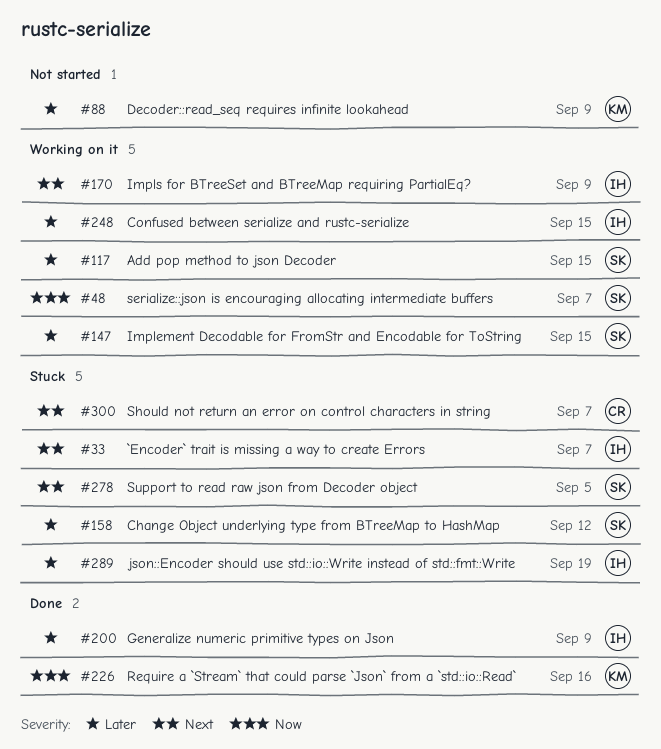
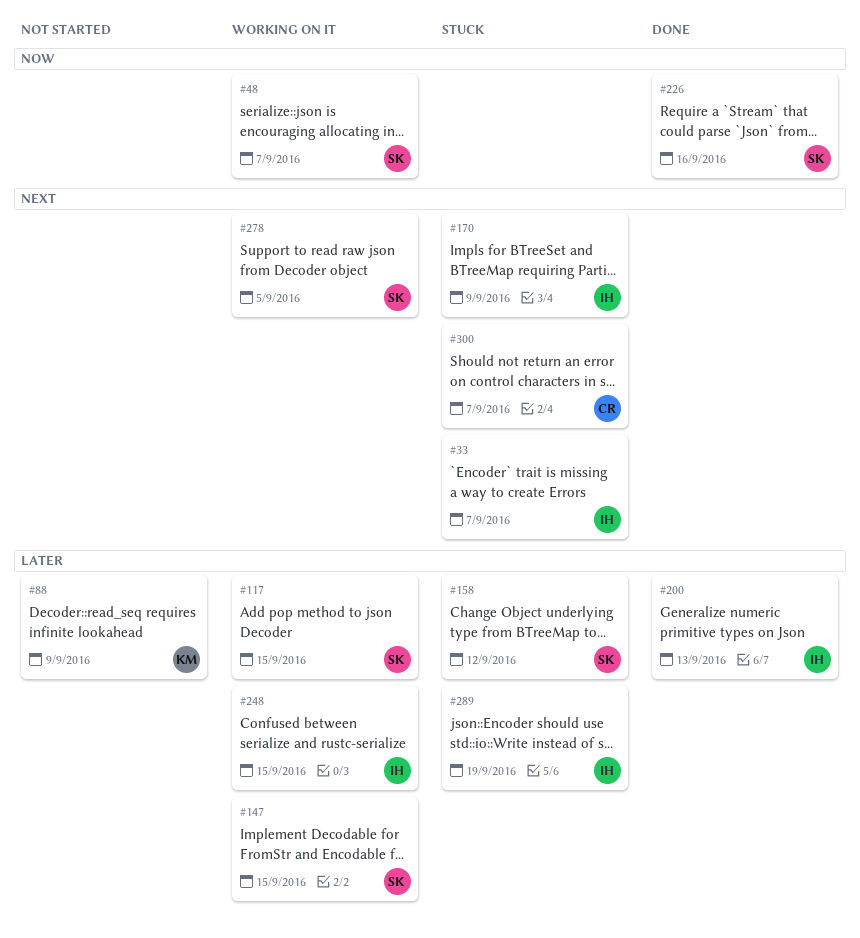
#170, status: Working on it -> Stuck
#200, due: Sep 9 -> Sep 13
#226, owner: KM -> SK
#278, status: Stuck -> Working on it

